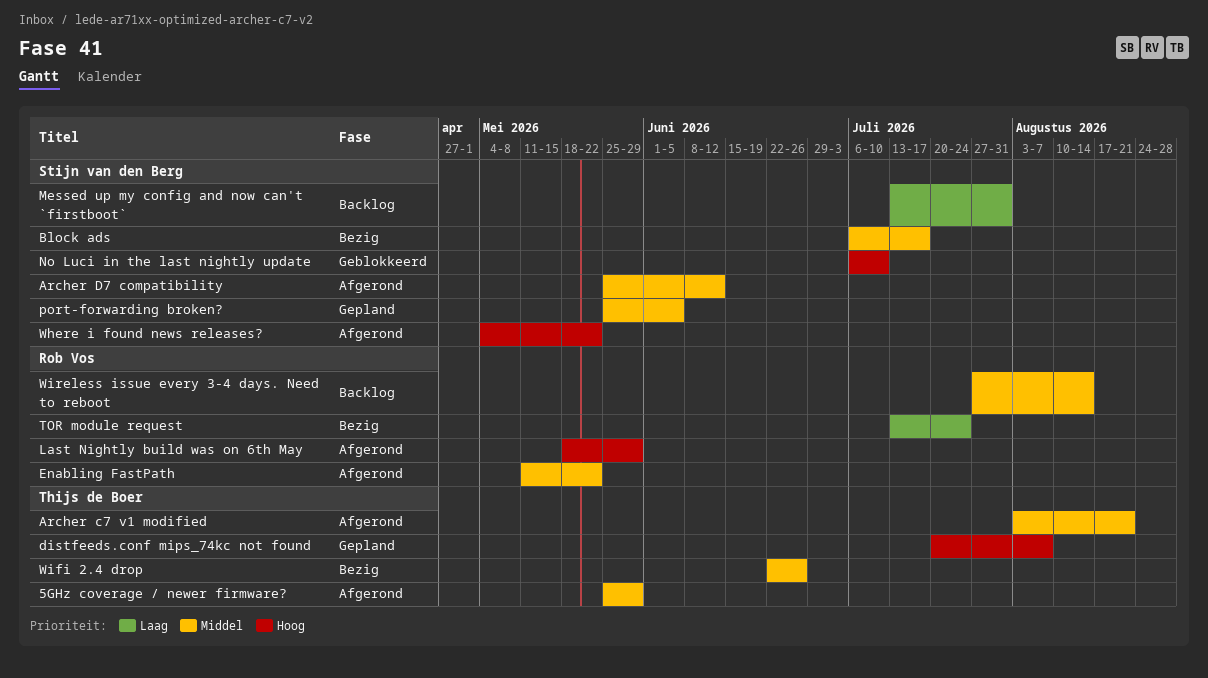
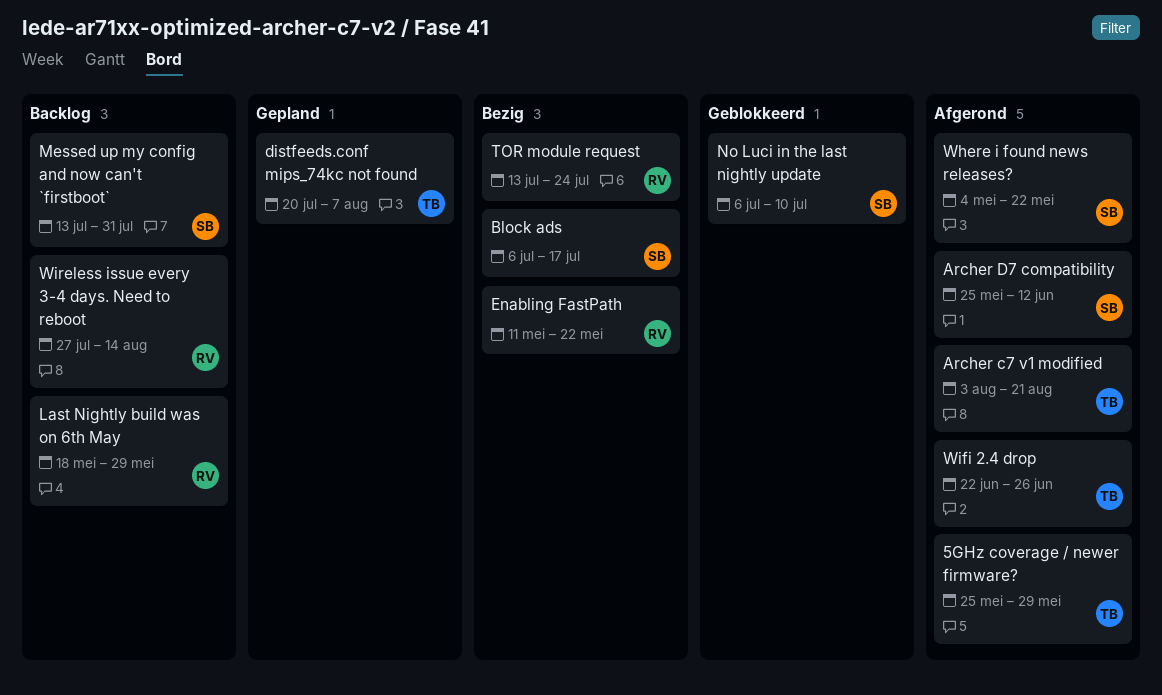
Enabling FastPath, status: Afgerond -> Bezig
Last Nightly build was on 6th May, status: Afgerond -> Backlog
port-forwarding broken?: present -> none
Wifi 2.4 drop, status: Bezig -> Afgerond

